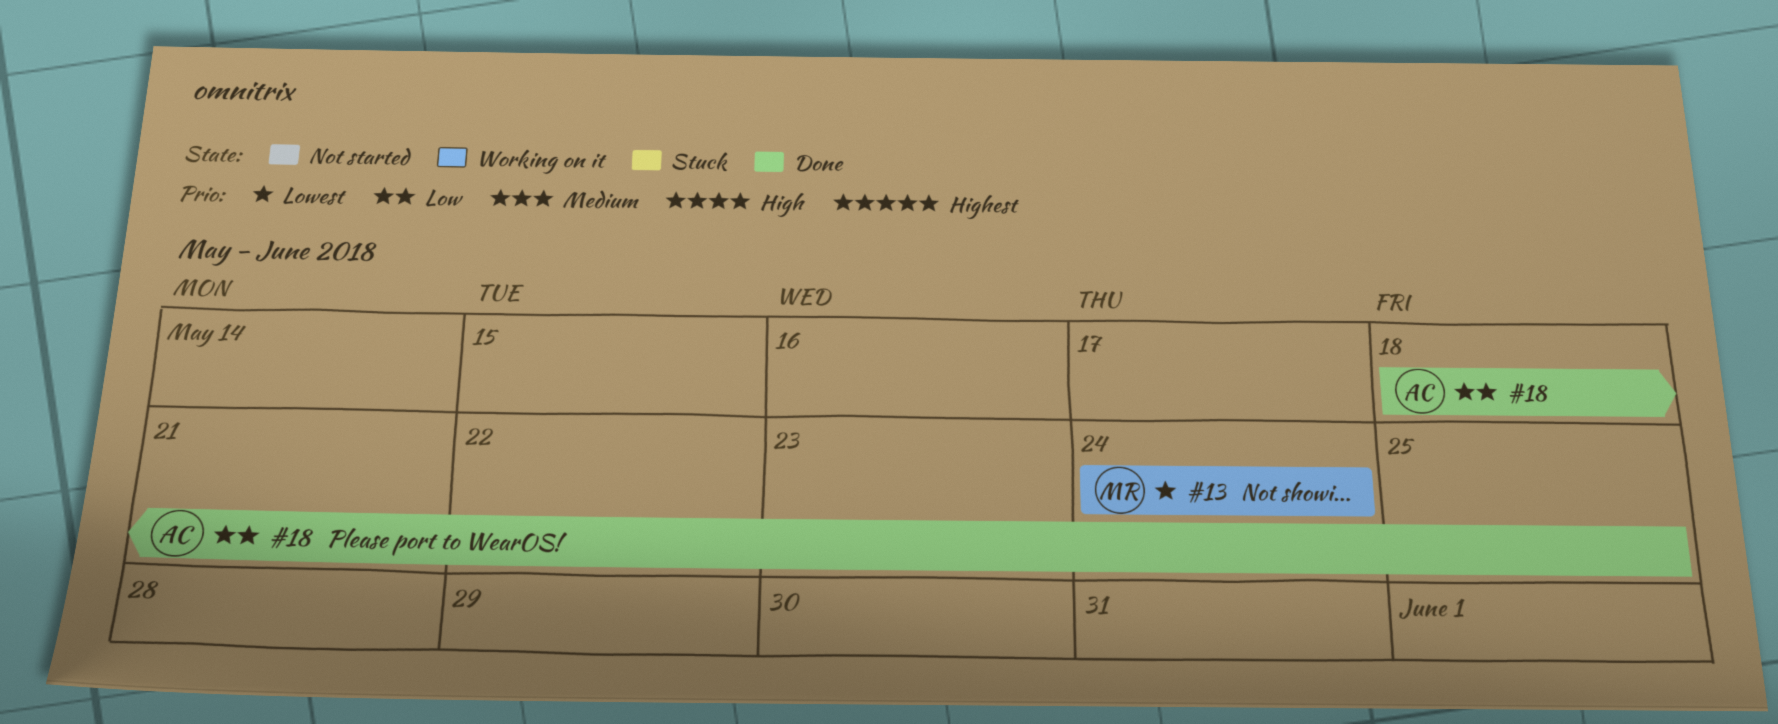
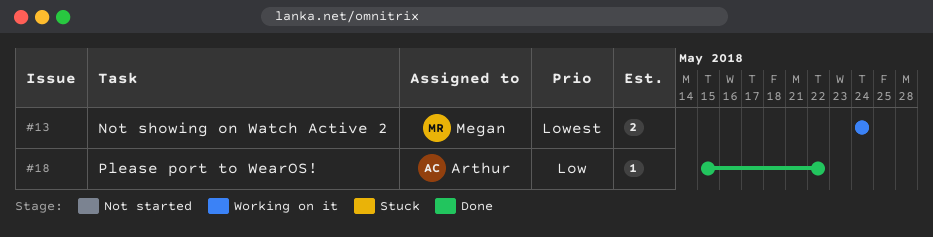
#18, start: May 18 -> May 15
#18, due: May 25 -> May 22

